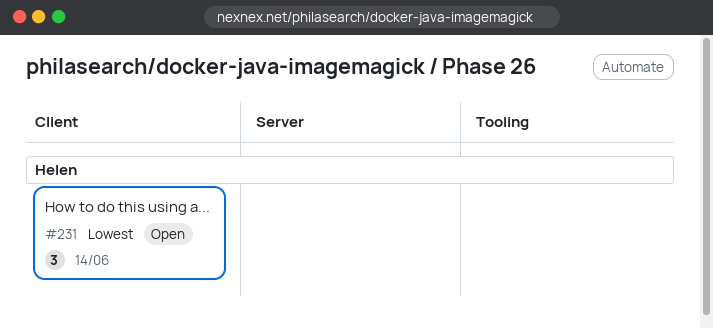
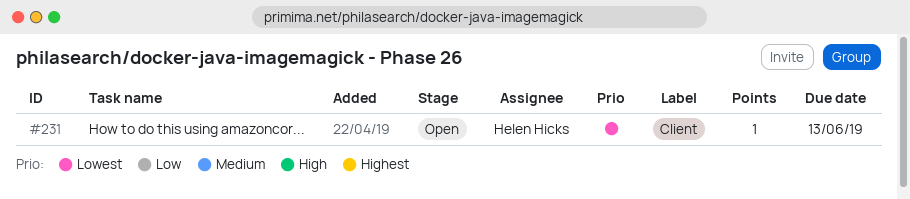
#231, estimate: 3 -> 1
#231, due: Jun 14 -> Jun 13

